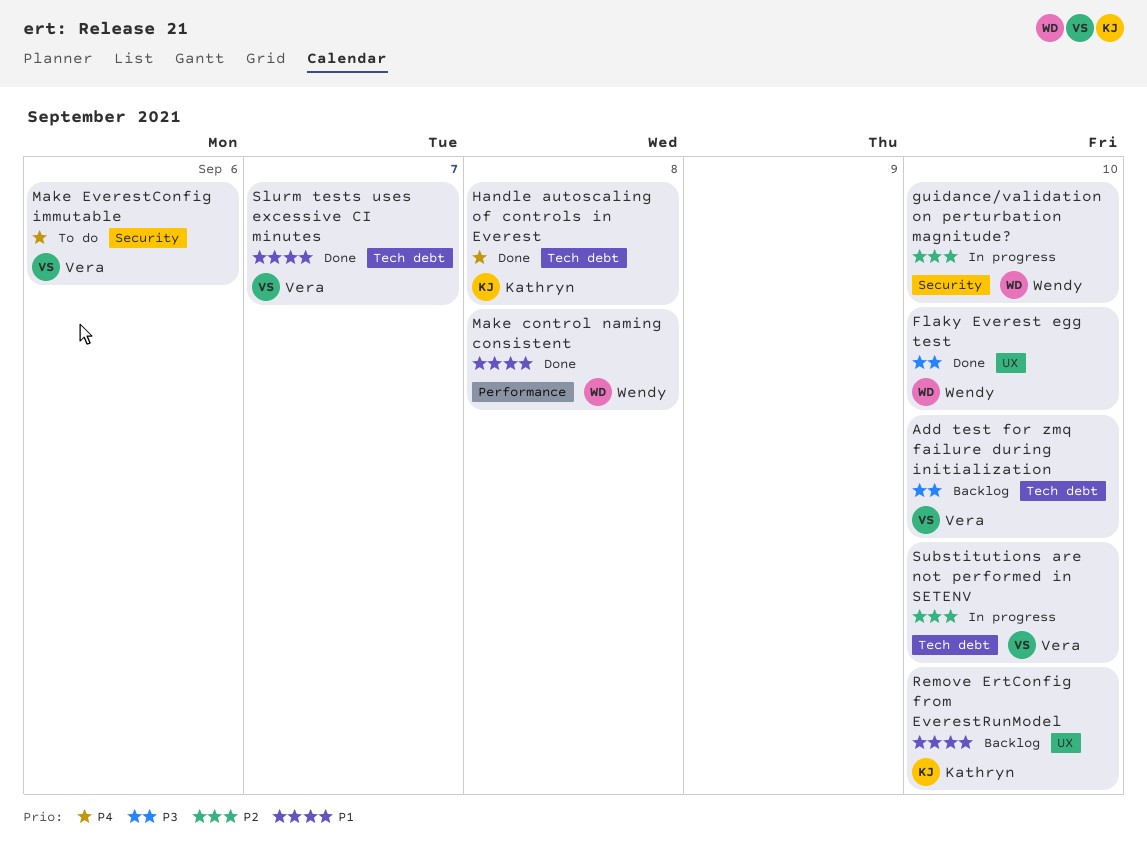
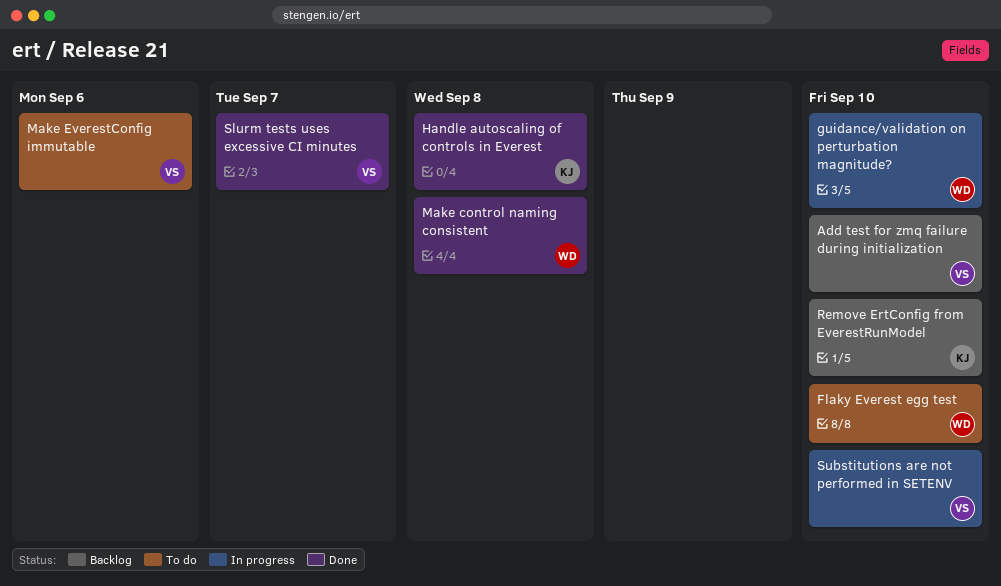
Flaky Everest egg test, status: Done -> To do

